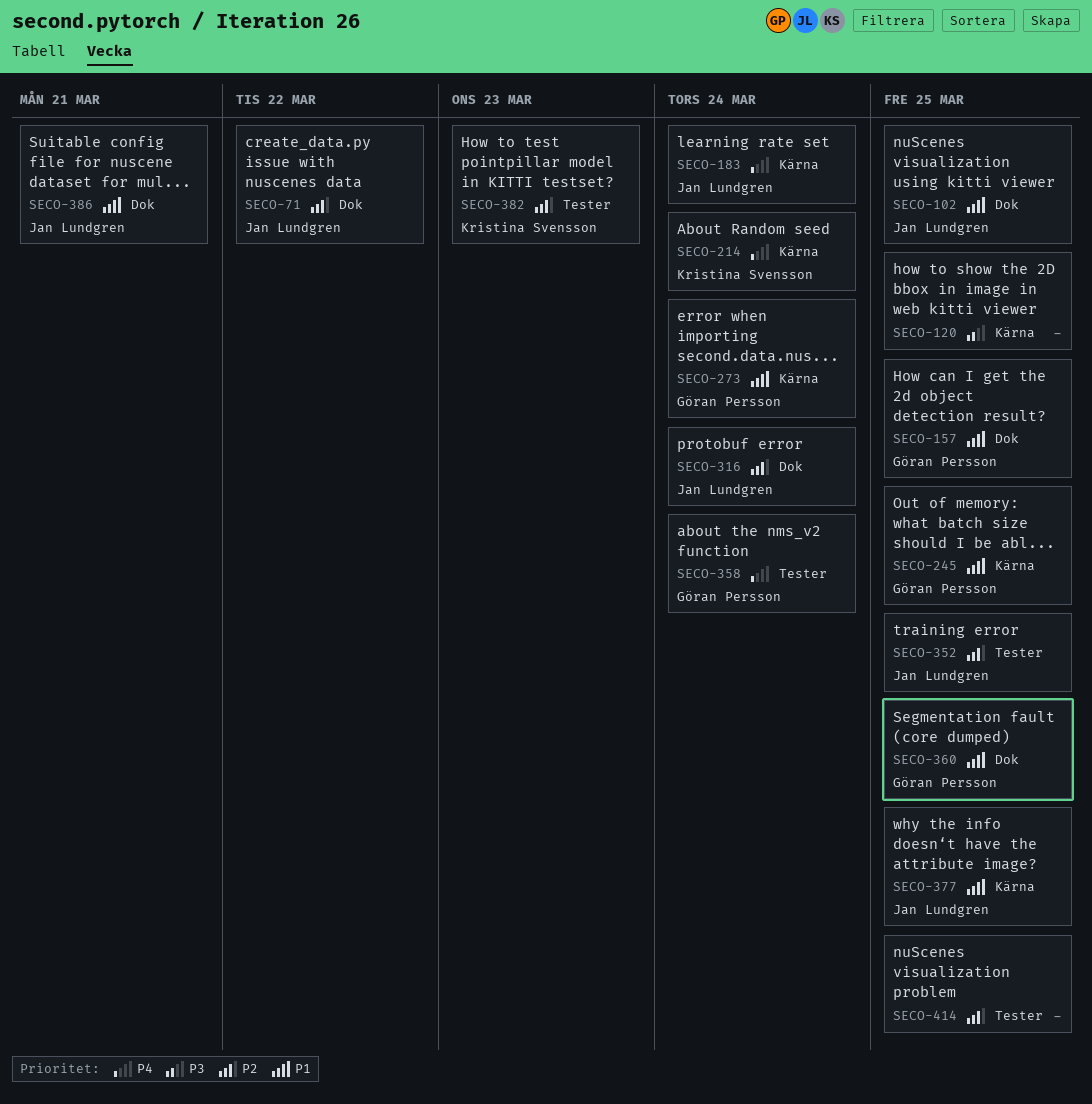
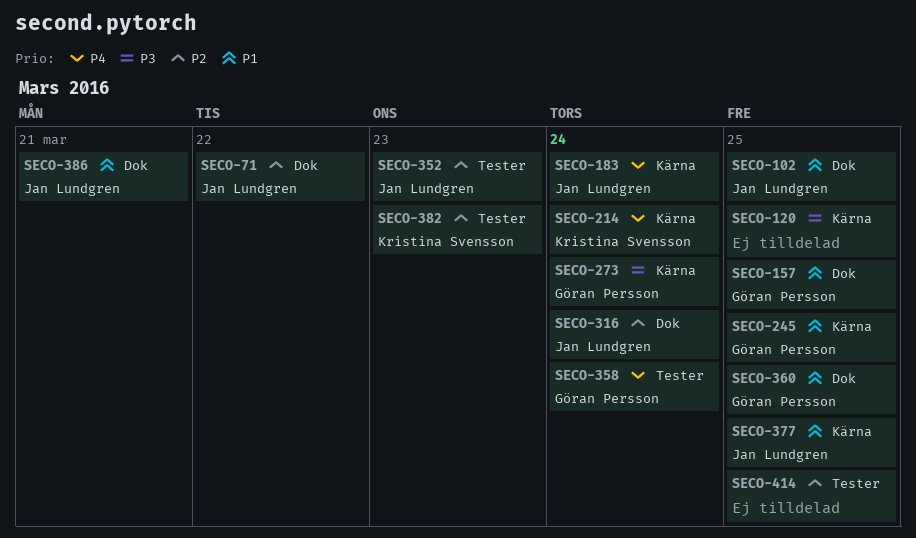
SECO-273, priority: P1 -> P3
SECO-352, due: Mar 25 -> Mar 23

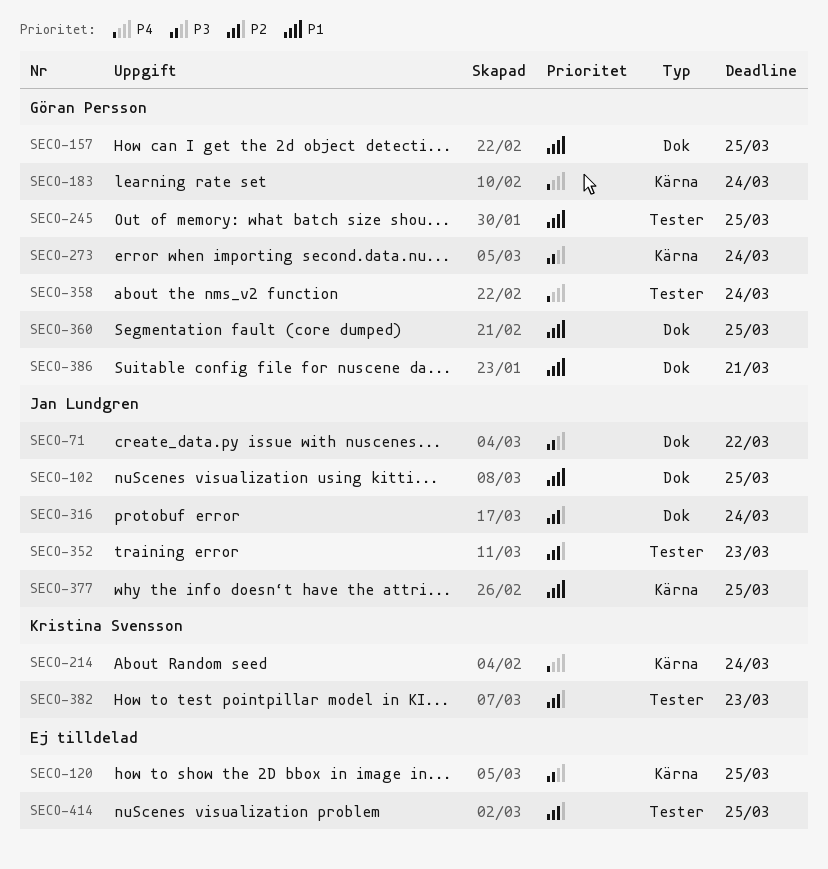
SECO-71, priority: P2 -> P3
SECO-183, owner: Jan Lundgren -> Göran Persson
SECO-245, label: Kärna -> Tester
SECO-386, owner: Jan Lundgren -> Göran Persson

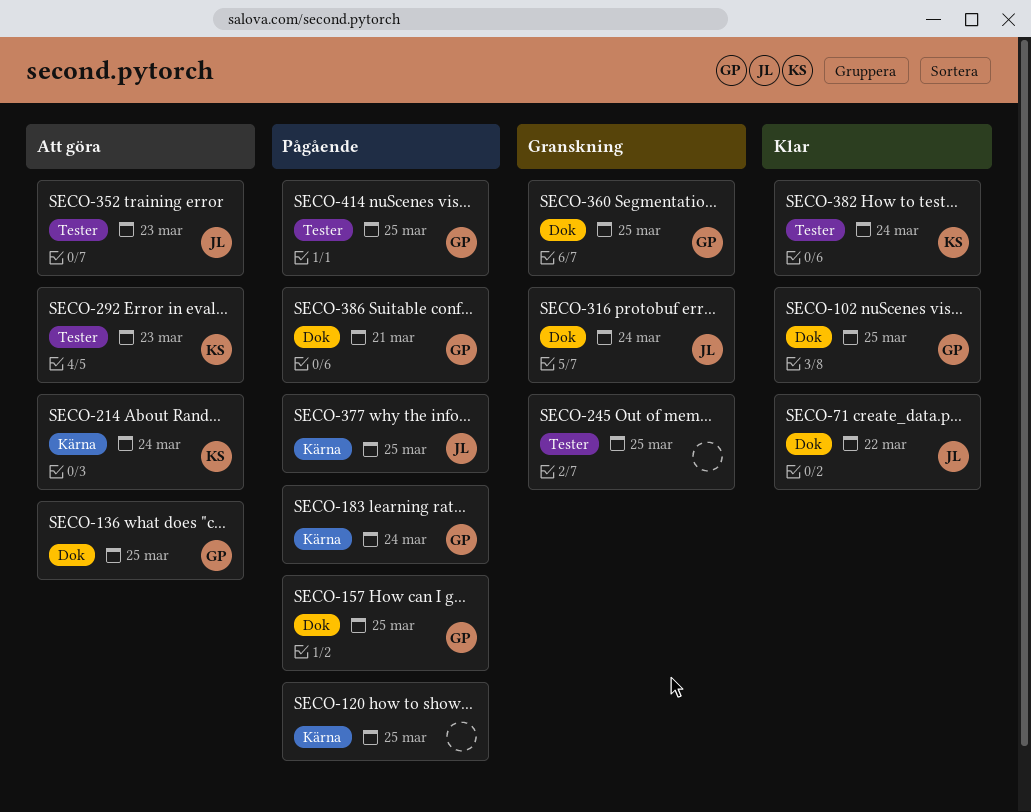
SECO-102, owner: Jan Lundgren -> Göran Persson
SECO-136: none -> present
SECO-245, owner: Göran Persson -> none
SECO-273: present -> none
SECO-292: none -> present
SECO-358: present -> none
SECO-382, due: Mar 23 -> Mar 24
SECO-414, owner: none -> Göran Persson

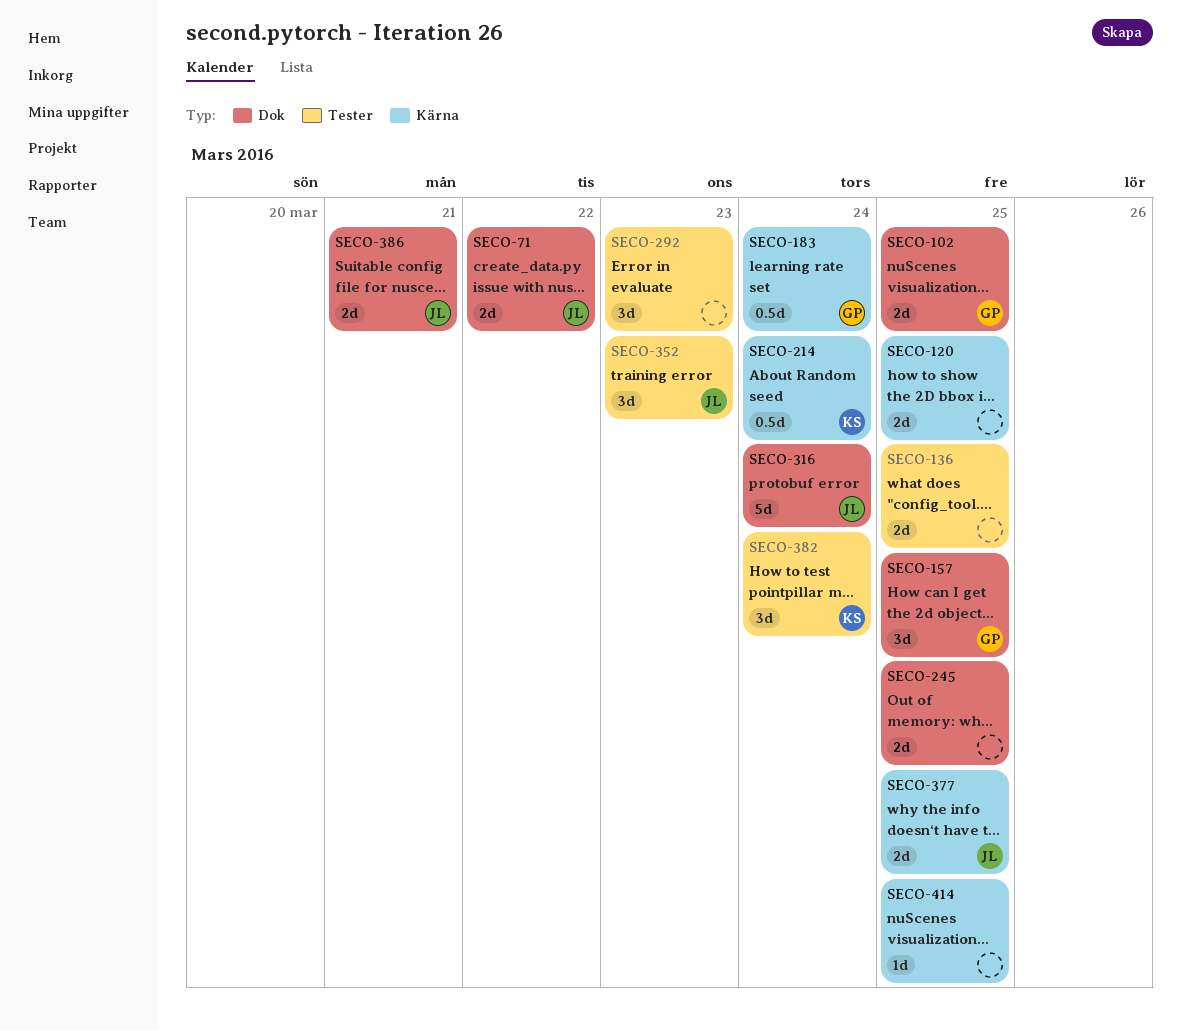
SECO-136, owner: GP -> none
SECO-136, label: Dok -> Tester
SECO-245, label: Tester -> Dok
SECO-292, owner: KS -> none
SECO-360: present -> none
SECO-386, owner: GP -> JL
SECO-414, owner: GP -> none
SECO-414, label: Tester -> Kärna

